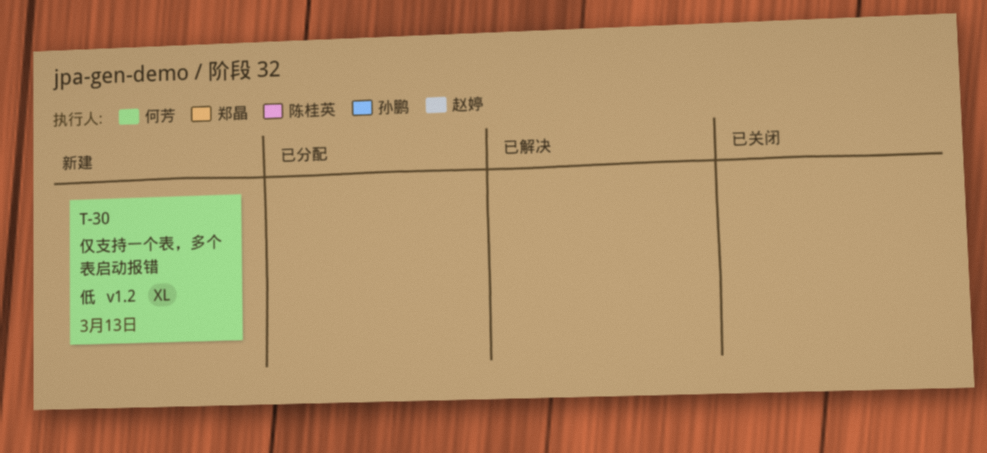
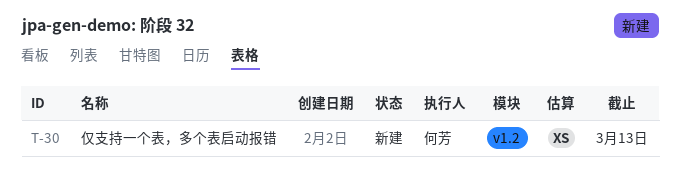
T-30, estimate: XL -> XS

